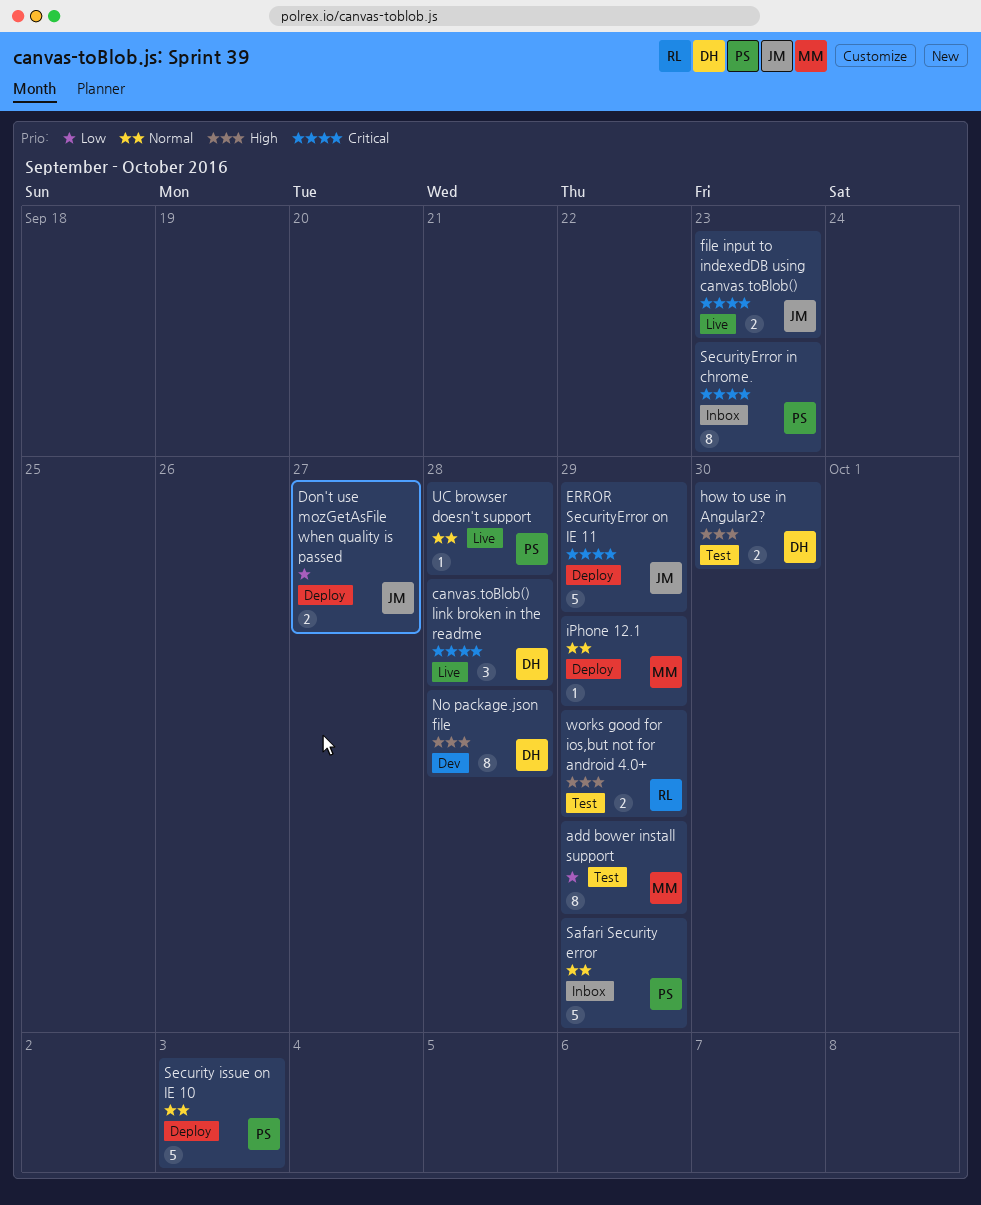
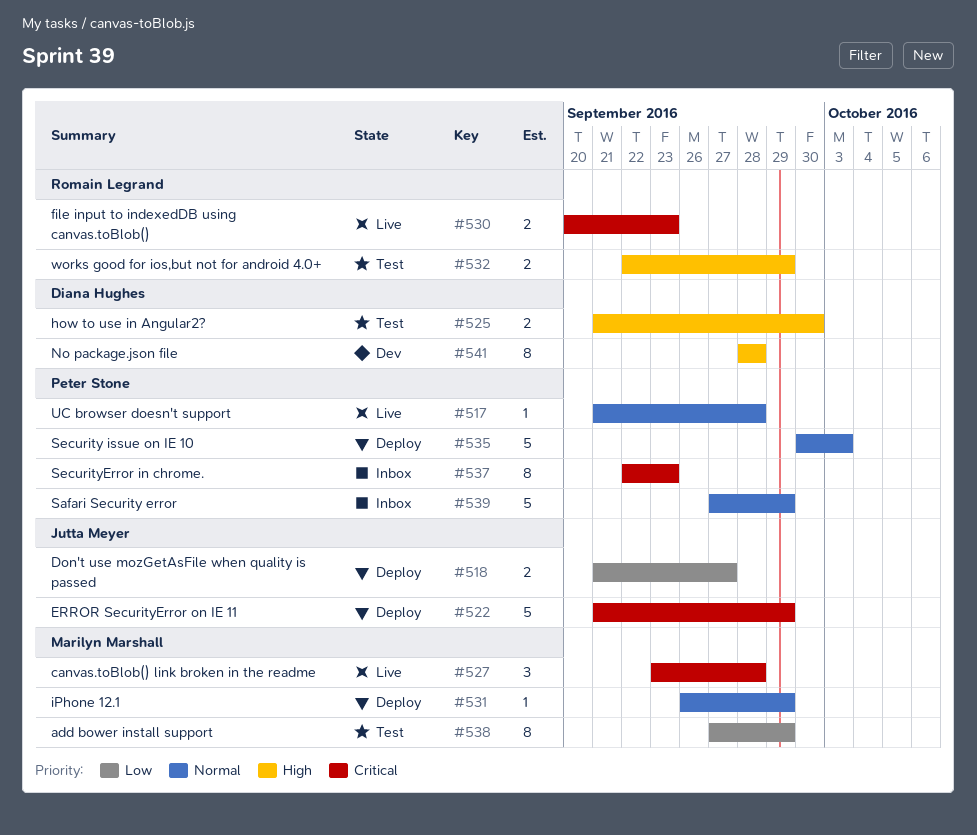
canvas.toBlob() link broken in the readme, owner: Diana Hughes -> Marilyn Marshall
file input to indexedDB using canvas.toBlob(), owner: Jutta Meyer -> Romain Legrand

